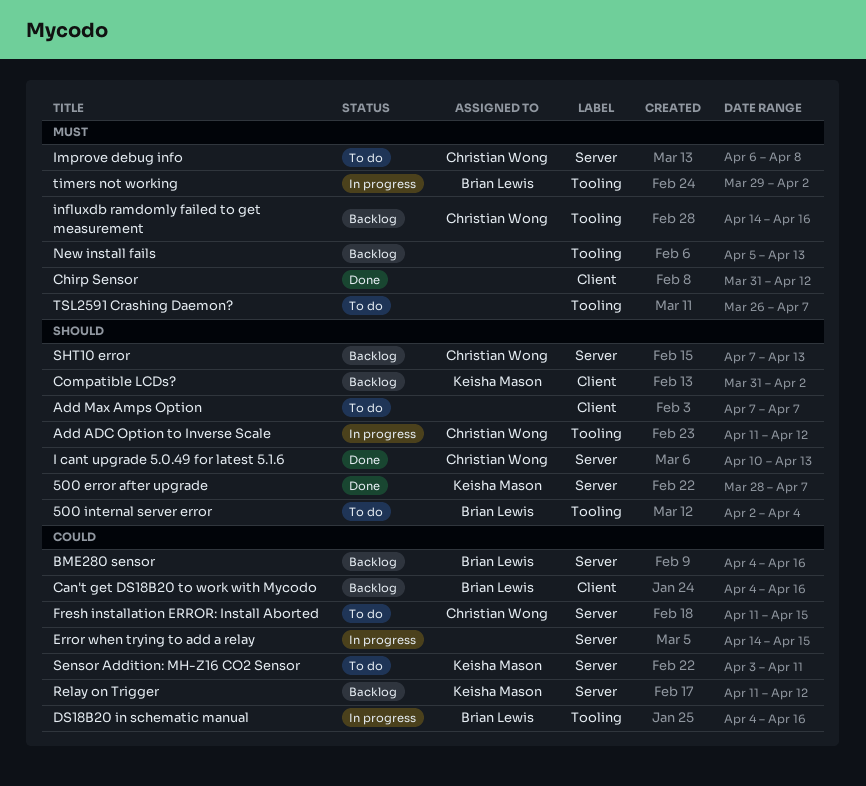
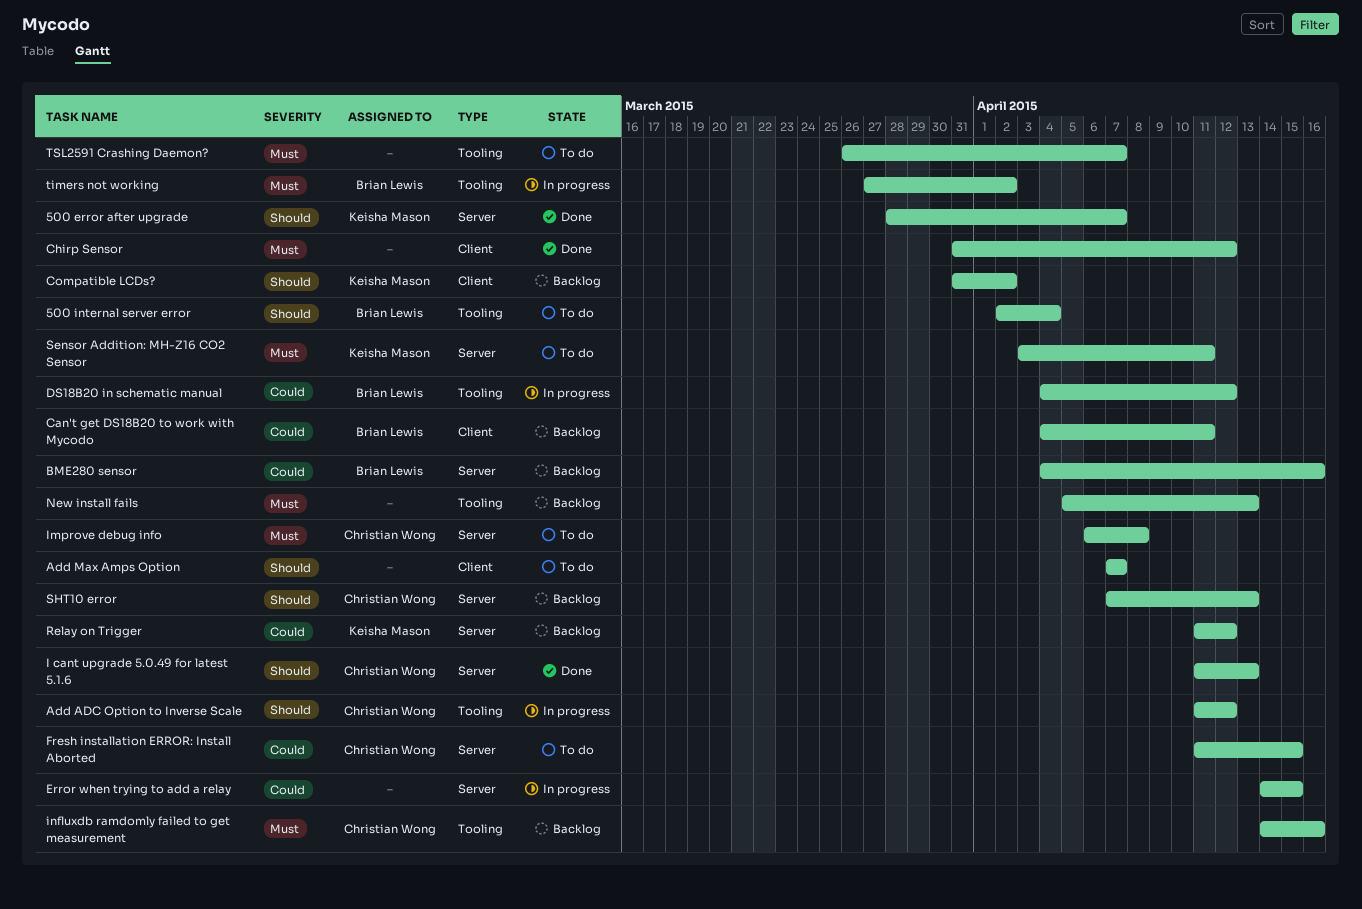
Can't get DS18B20 to work with Mycodo, due: Apr 16 -> Apr 11
DS18B20 in schematic manual, due: Apr 16 -> Apr 12
I cant upgrade 5.0.49 for latest 5.1.6, start: Apr 10 -> Apr 11
Sensor Addition: MH-Z16 CO2 Sensor, priority: Could -> Must
timers not working, start: Mar 29 -> Mar 27

